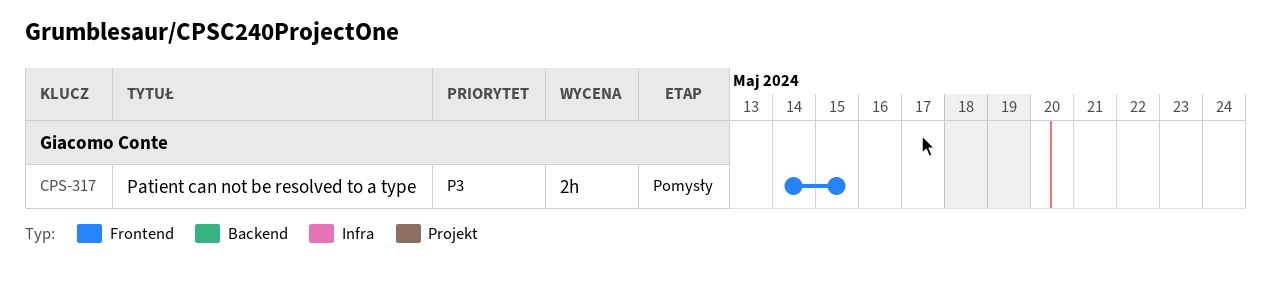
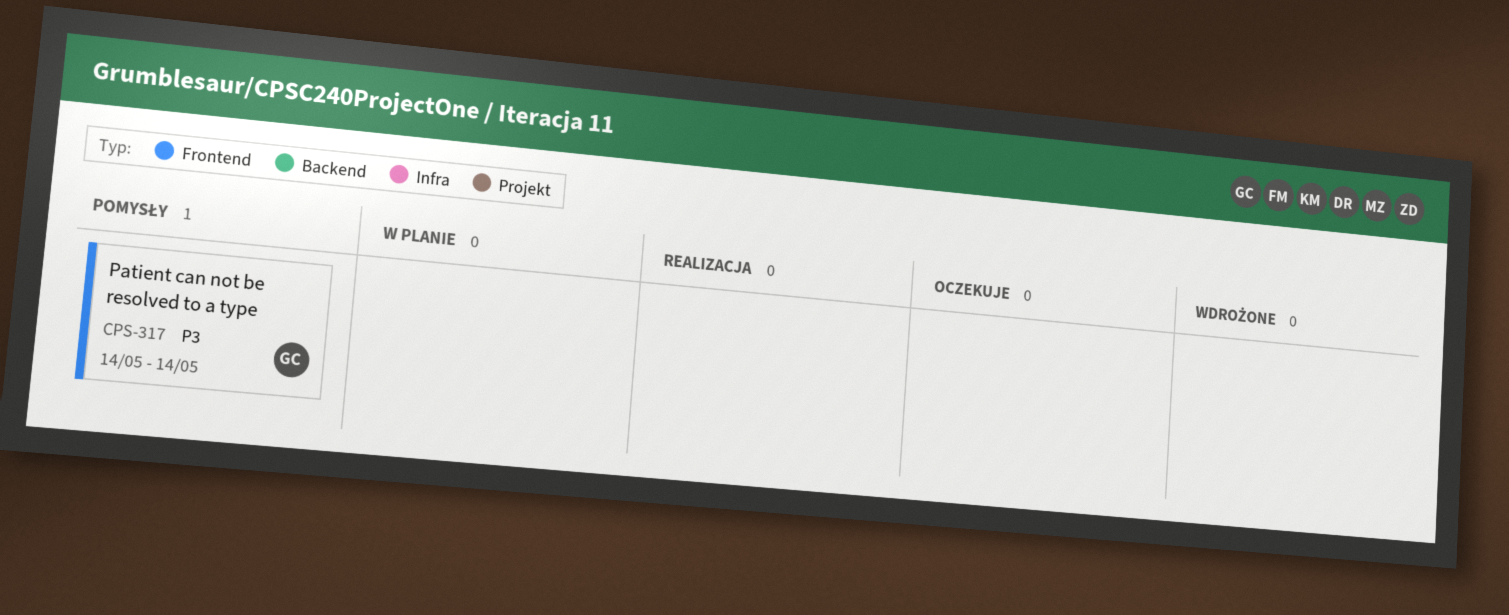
CPS-317, due: May 15 -> May 14

